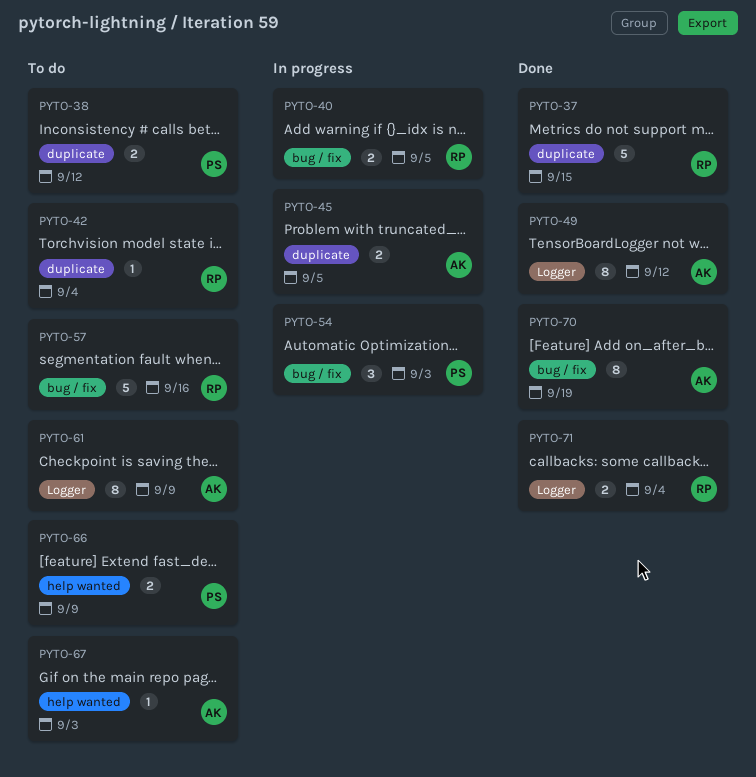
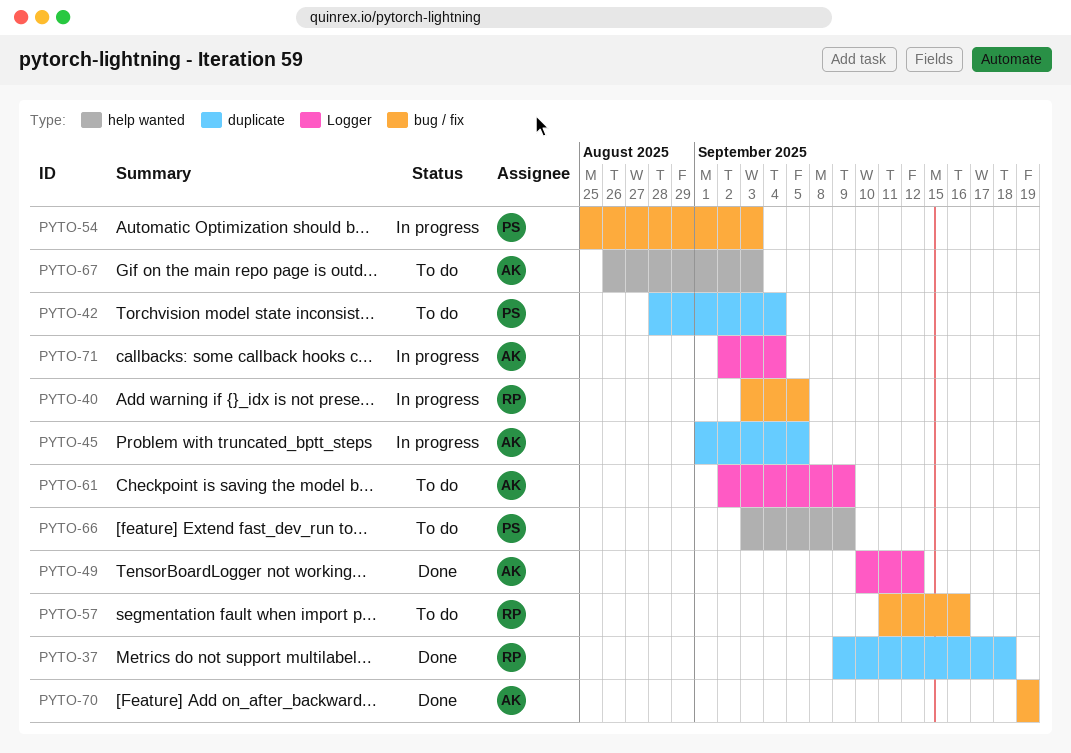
PYTO-37, due: Sep 15 -> Sep 18
PYTO-38: present -> none
PYTO-42, owner: RP -> PS
PYTO-71, status: Done -> In progress
PYTO-71, owner: RP -> AK

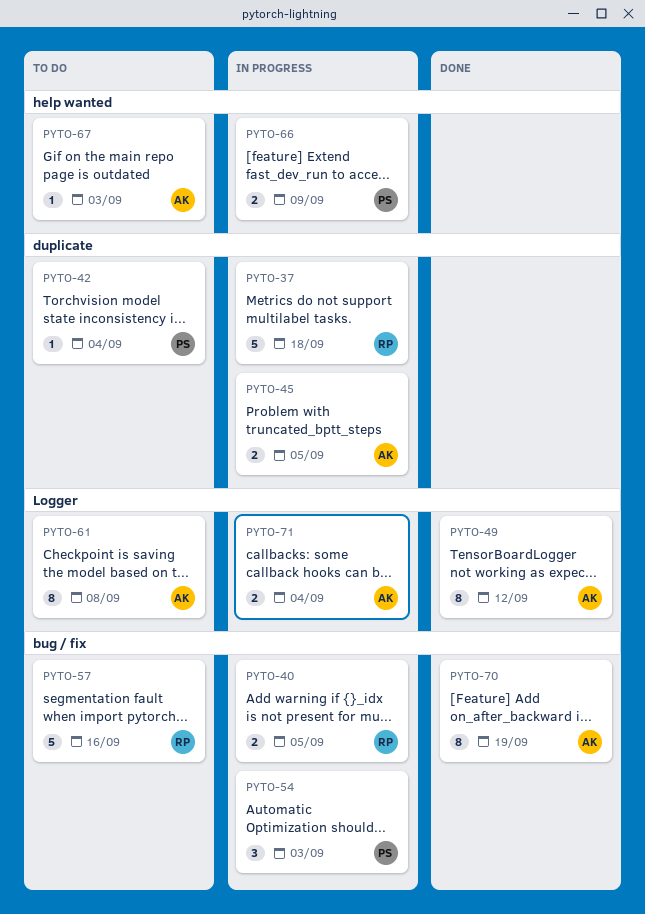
PYTO-37, status: Done -> In progress
PYTO-61, due: Sep 9 -> Sep 8
PYTO-66, status: To do -> In progress

